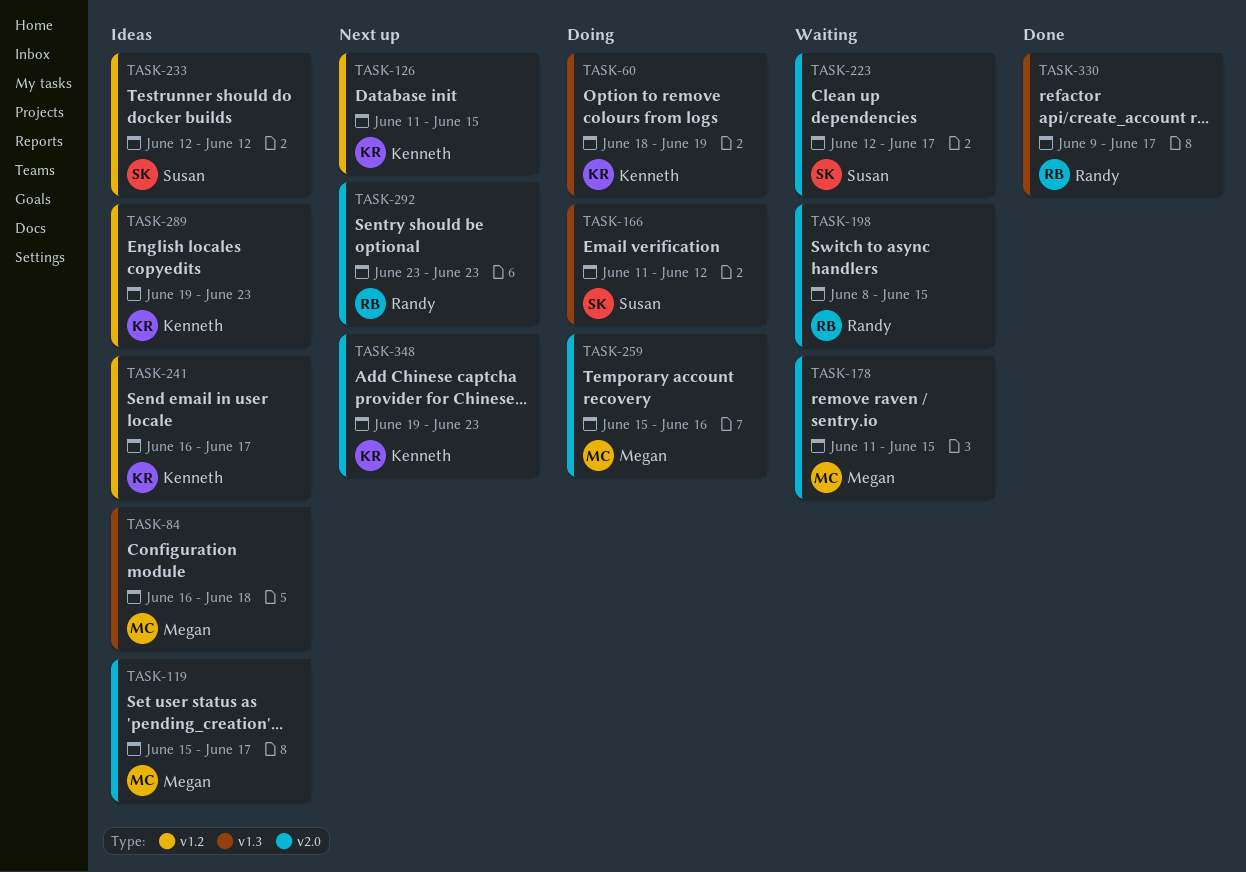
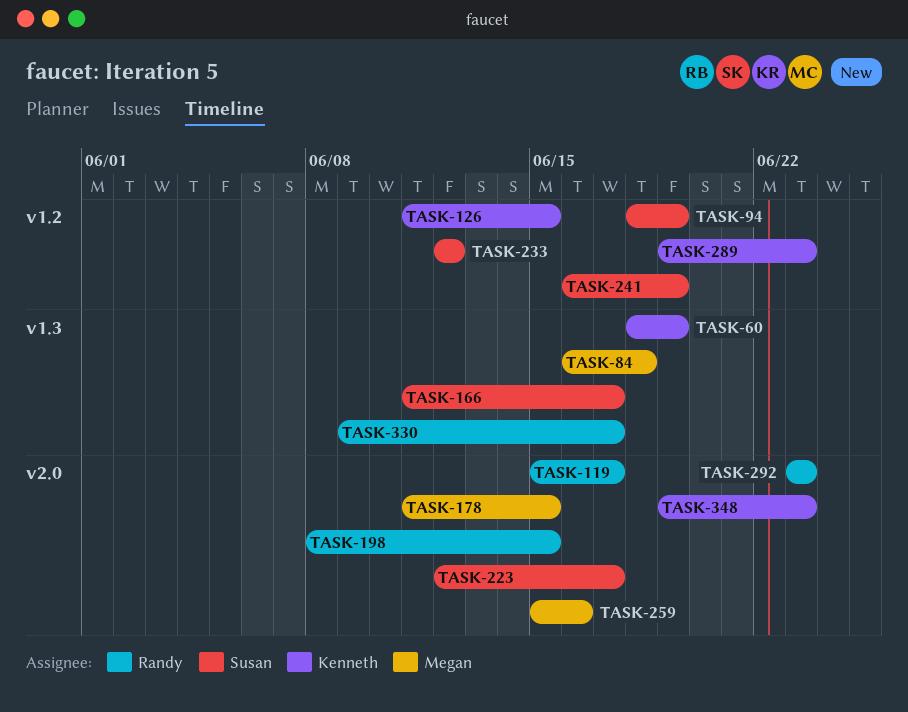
TASK-94: none -> present
TASK-119, owner: Megan -> Randy
TASK-166, due: Jun 12 -> Jun 17
TASK-241, owner: Kenneth -> Susan
TASK-241, due: Jun 17 -> Jun 19

